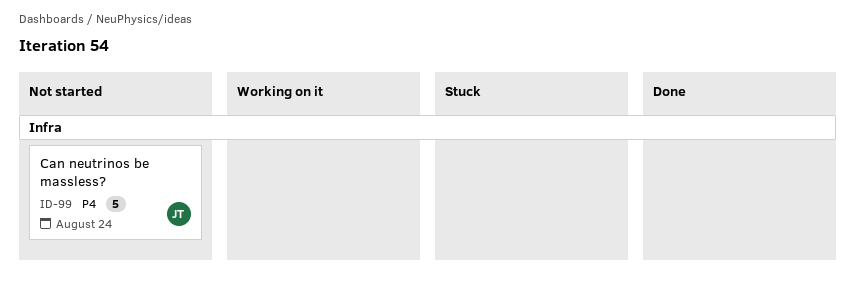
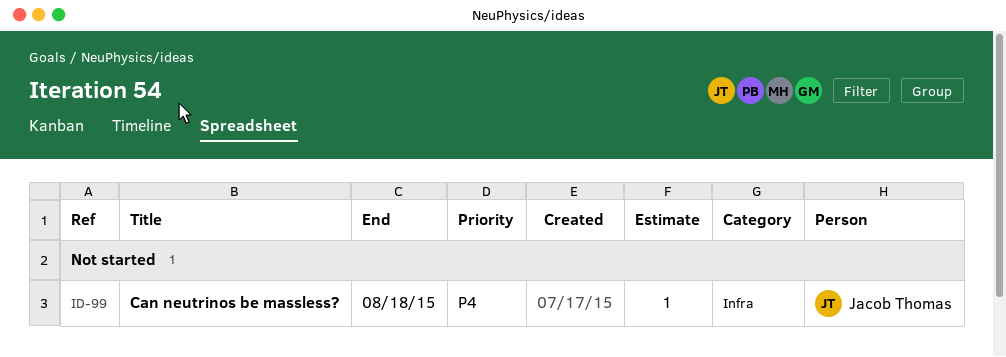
ID-99, estimate: 5 -> 1
ID-99, due: Aug 24 -> Aug 18

